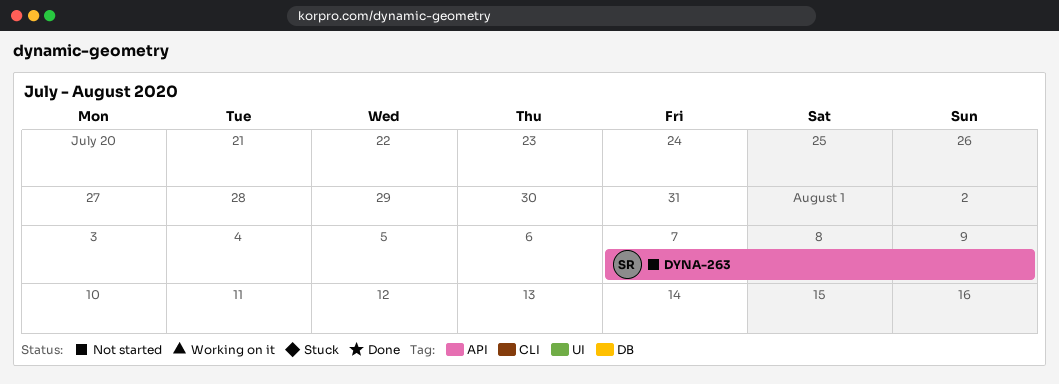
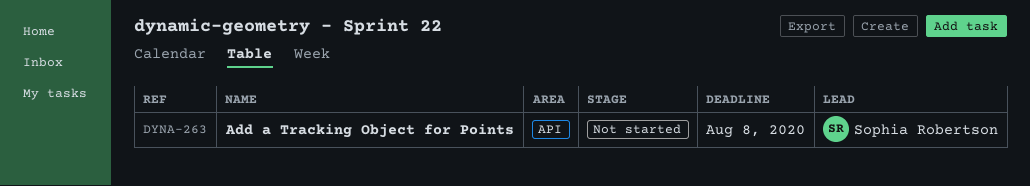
DYNA-263, due: Aug 9 -> Aug 8

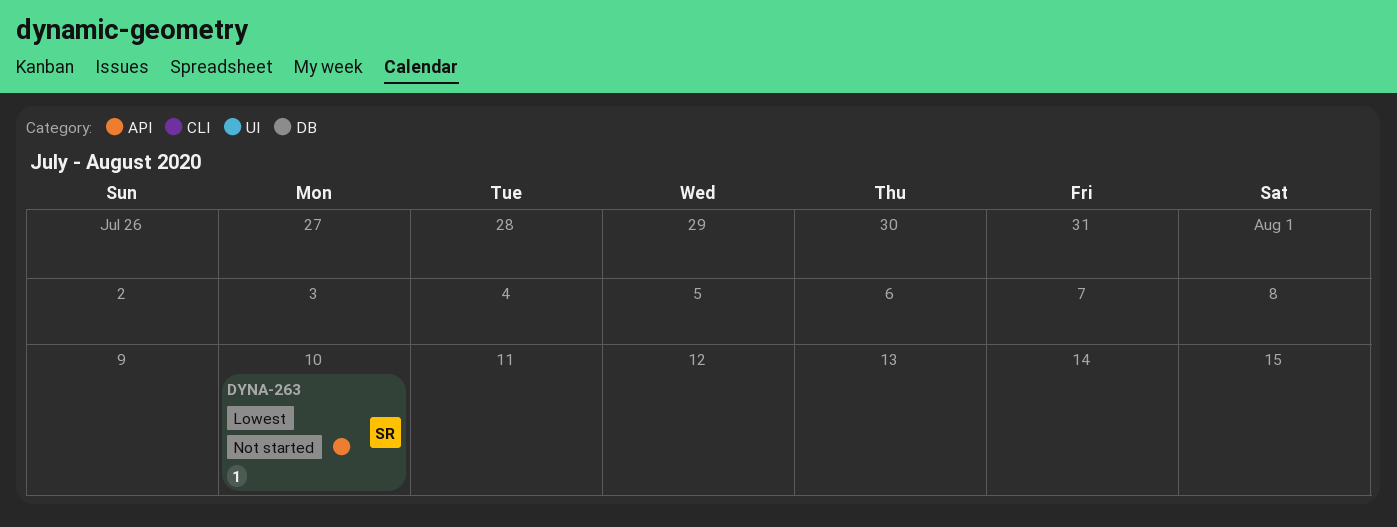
DYNA-263, due: Aug 8 -> Aug 10

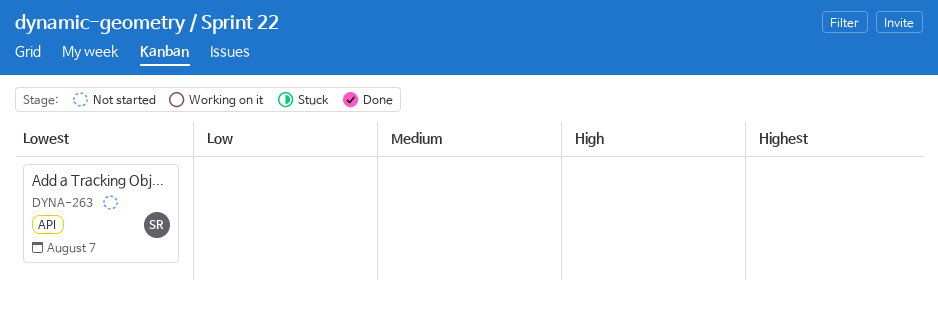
DYNA-263, due: Aug 10 -> Aug 7

